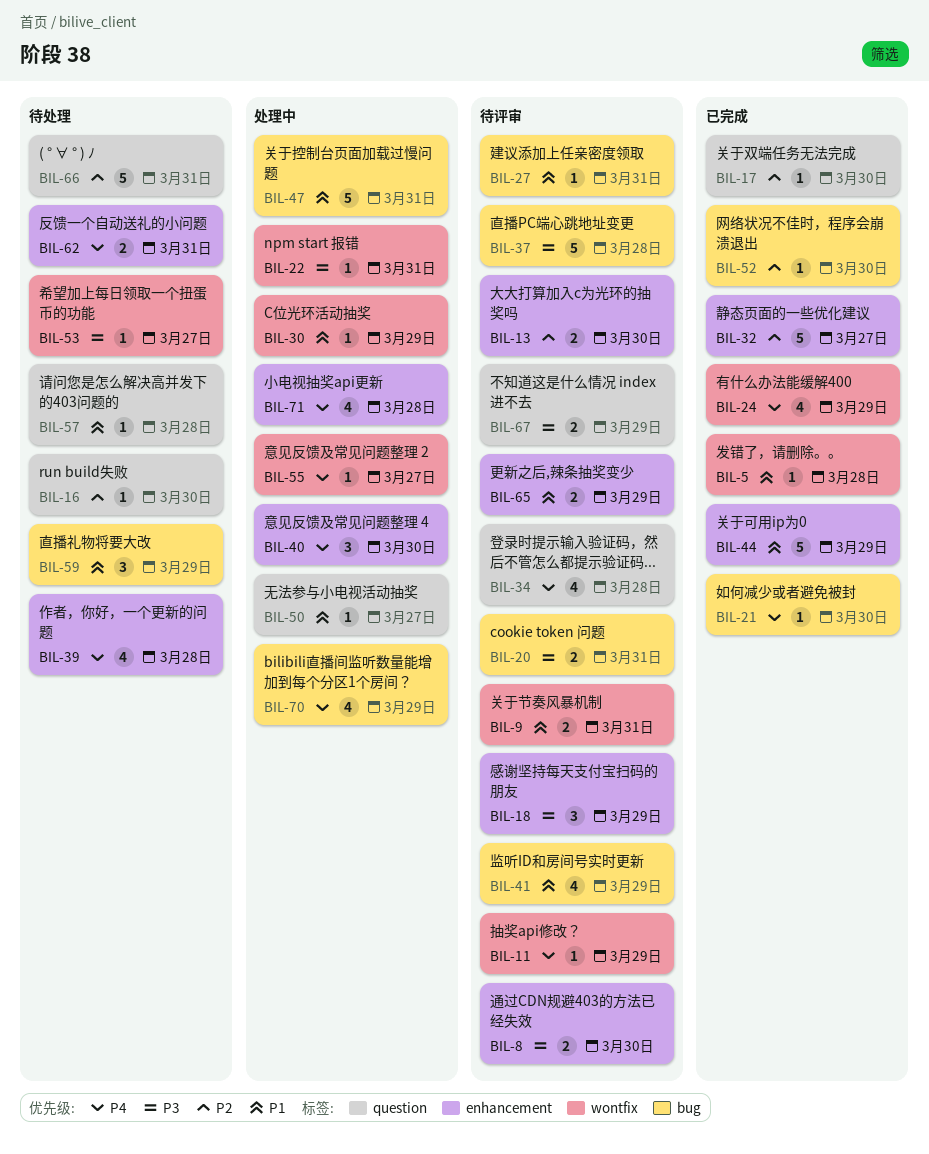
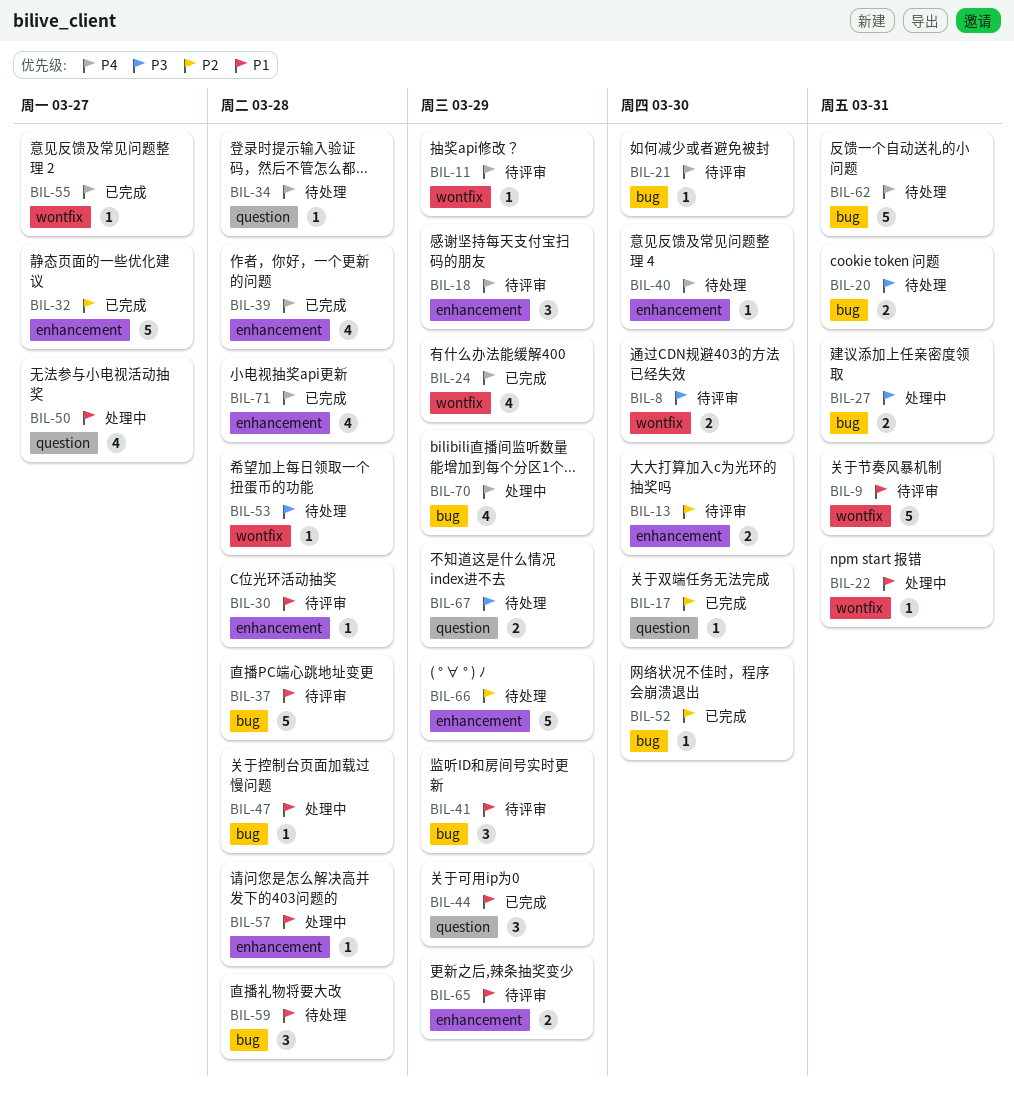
BIL-5: present -> none
BIL-8, label: enhancement -> wontfix
BIL-9, estimate: 2 -> 5
BIL-16: present -> none
BIL-18, priority: P3 -> P4
BIL-20, status: 待评审 -> 待处理
BIL-21, status: 已完成 -> 待评审
BIL-22, priority: P3 -> P1
BIL-27, status: 待评审 -> 处理中
BIL-27, priority: P1 -> P3
BIL-27, estimate: 1 -> 2
BIL-30, status: 处理中 -> 待评审
BIL-30, label: wontfix -> enhancement
BIL-30, due: Mar 29 -> Mar 28
BIL-34, status: 待评审 -> 待处理
BIL-34, estimate: 4 -> 1
BIL-37, priority: P3 -> P1
BIL-39, status: 待处理 -> 已完成
BIL-40, status: 处理中 -> 待处理
BIL-40, estimate: 3 -> 1
BIL-41, estimate: 4 -> 3
BIL-44, label: enhancement -> question
BIL-44, estimate: 5 -> 3
BIL-47, estimate: 5 -> 1
BIL-47, due: Mar 31 -> Mar 28
BIL-50, estimate: 1 -> 4
BIL-53, due: Mar 27 -> Mar 28
BIL-55, status: 处理中 -> 已完成
BIL-57, status: 待处理 -> 处理中
BIL-57, label: question -> enhancement
BIL-59, due: Mar 29 -> Mar 28
BIL-62, label: enhancement -> bug
BIL-62, estimate: 2 -> 5
BIL-66, label: question -> enhancement
BIL-66, due: Mar 31 -> Mar 29
BIL-67, status: 待评审 -> 待处理
BIL-71, status: 处理中 -> 已完成

